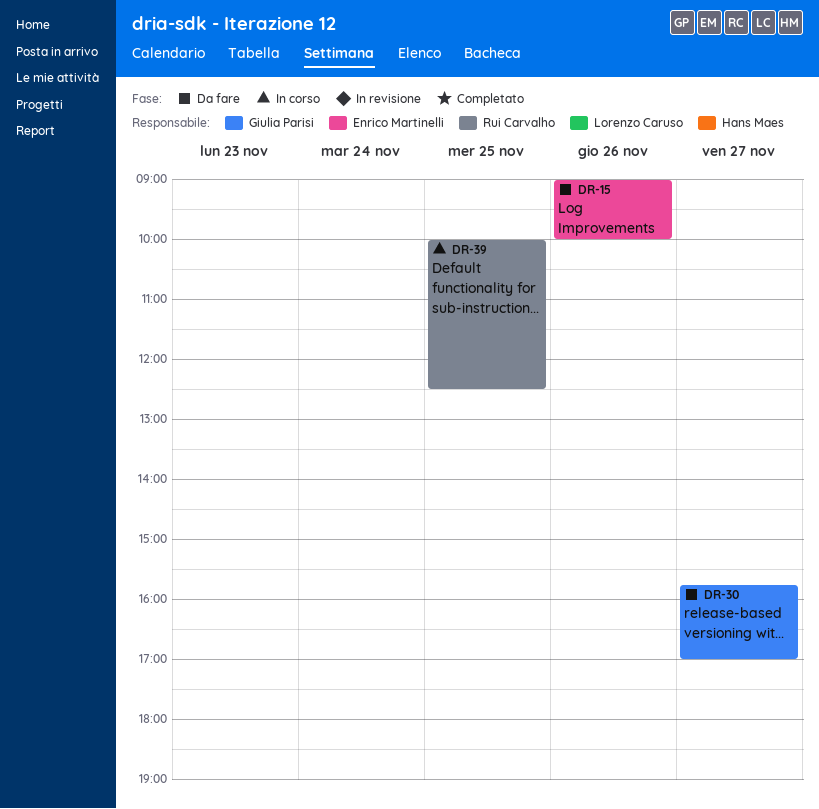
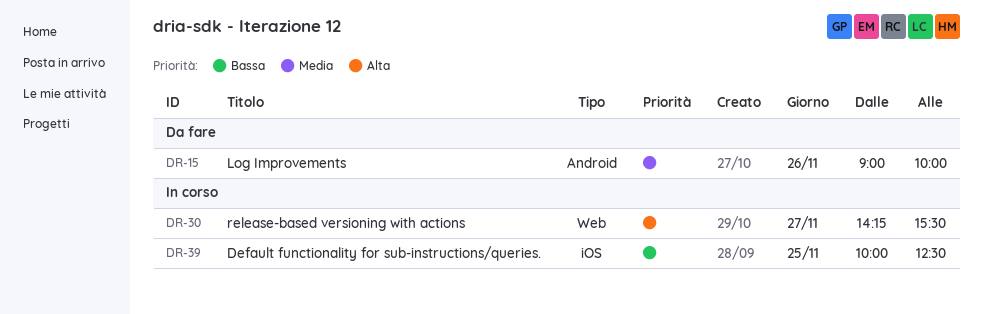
DR-30, status: Da fare -> In corso
DR-30, begins: 15:45 -> 14:15
DR-30, ends: 17:00 -> 15:30

